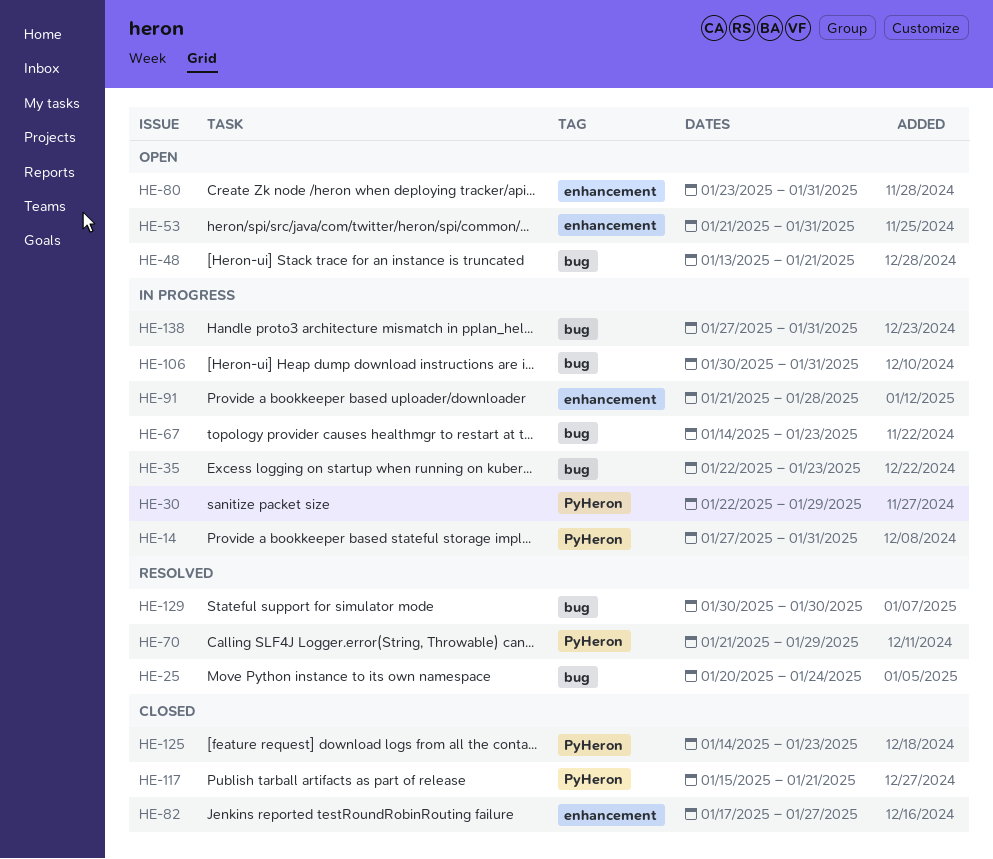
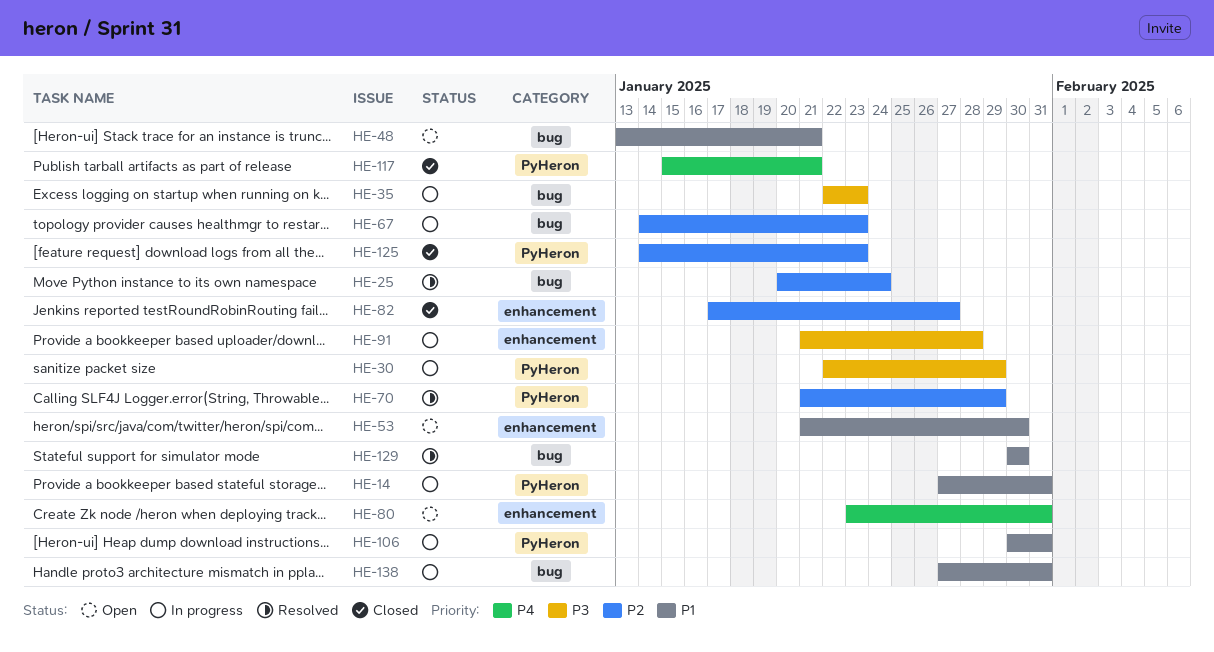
HE-53, due: Jan 31 -> Jan 30
HE-106, label: bug -> PyHeron

